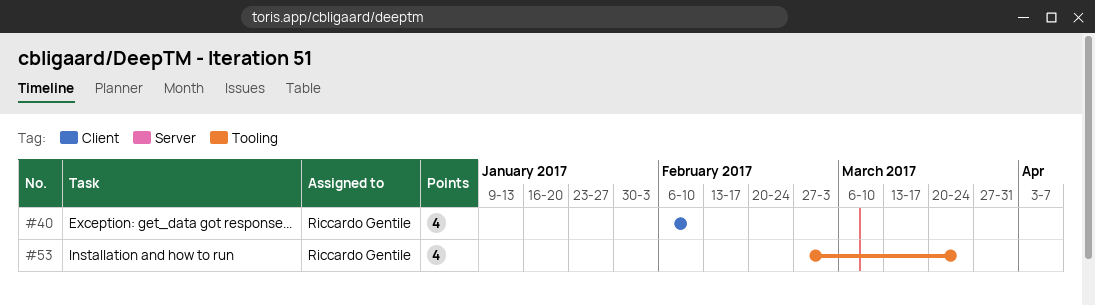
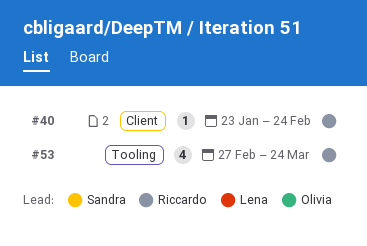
#40, estimate: 4 -> 1
#40, start: Feb 6 -> Jan 23
#40, due: Feb 10 -> Feb 24

